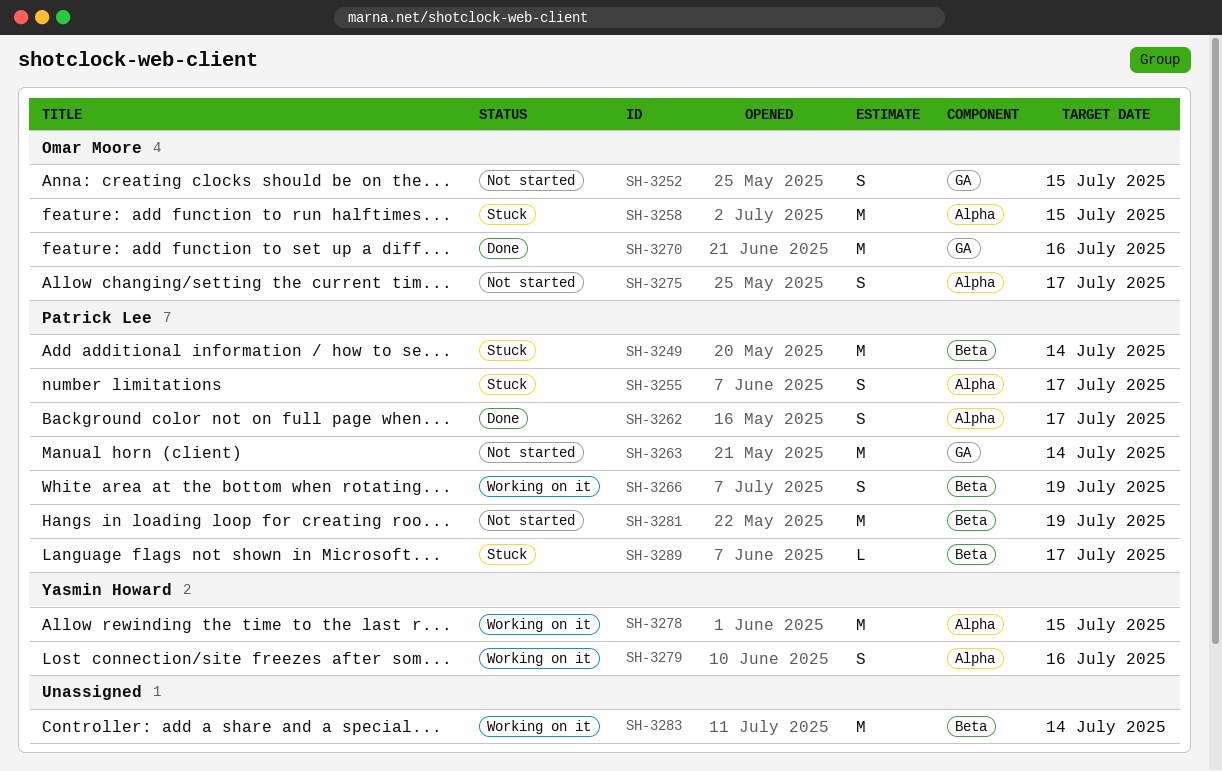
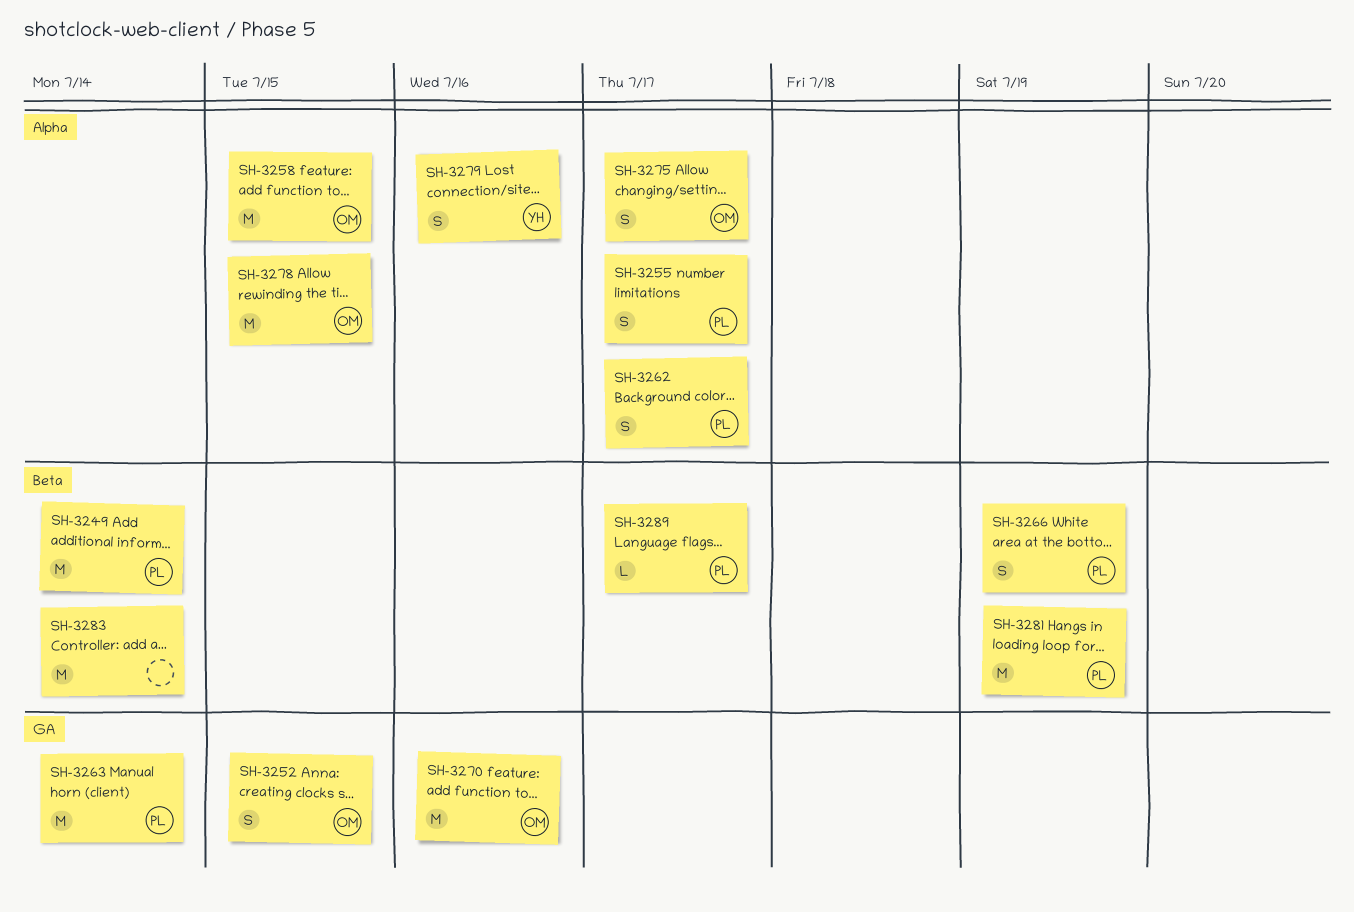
SH-3278, owner: Yasmin Howard -> Omar Moore

